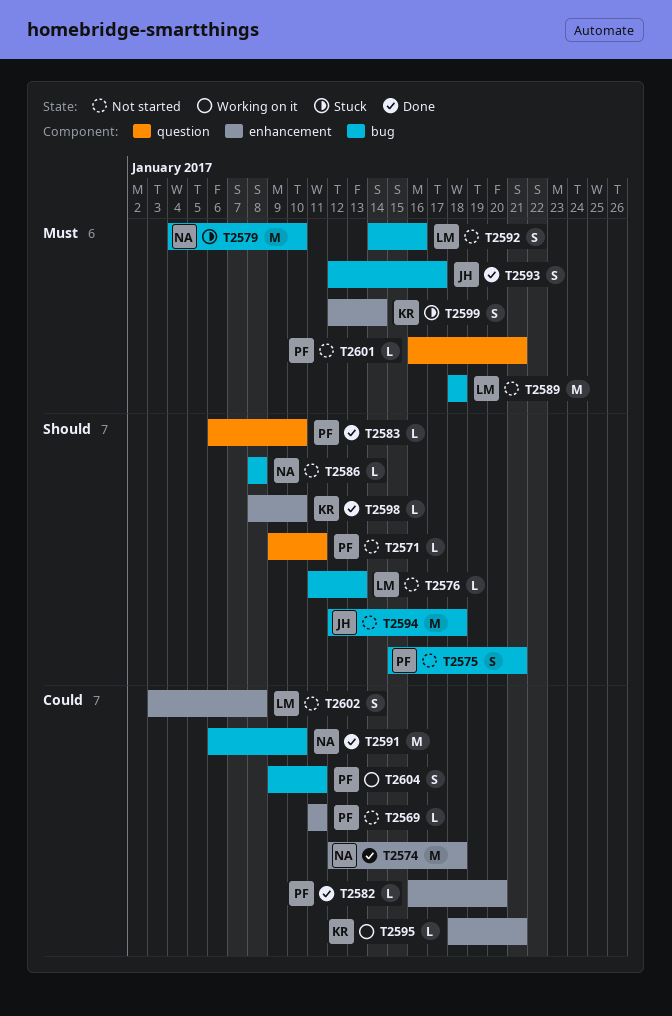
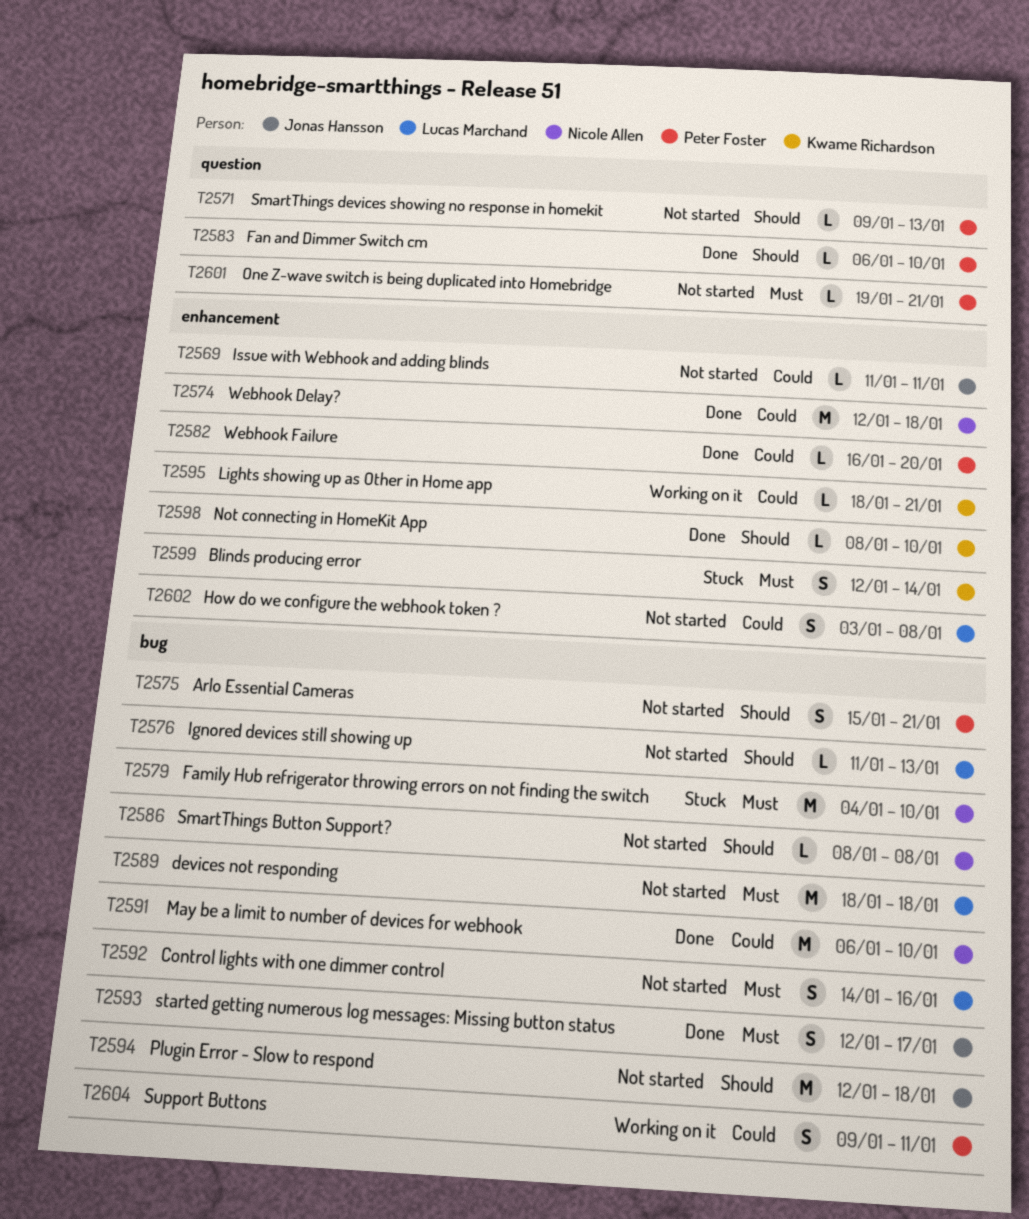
T2569, owner: Peter Foster -> Jonas Hansson
T2571, due: Jan 11 -> Jan 13
T2601, start: Jan 16 -> Jan 19

